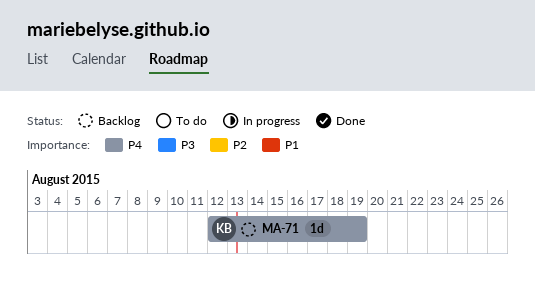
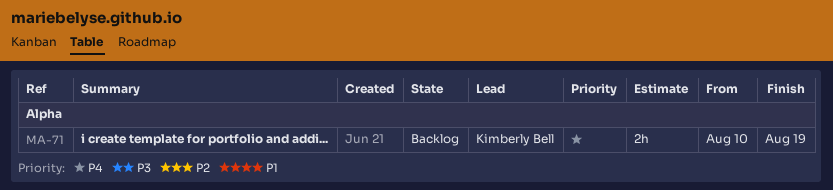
MA-71, estimate: 1d -> 2h
MA-71, start: Aug 12 -> Aug 10

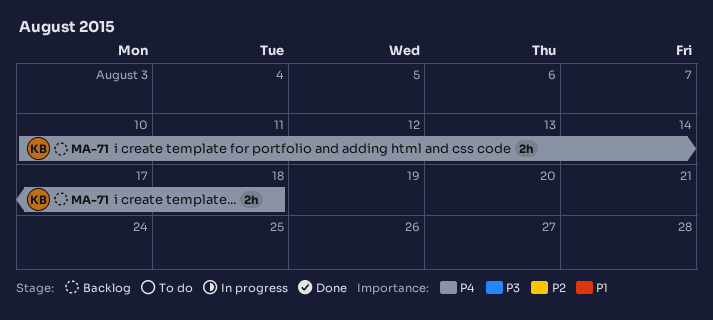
MA-71, due: Aug 19 -> Aug 18

